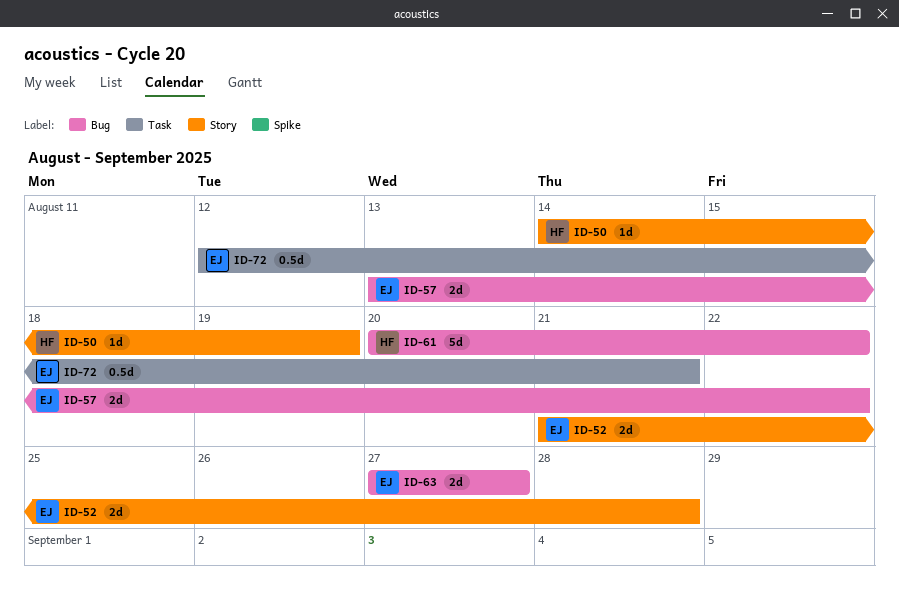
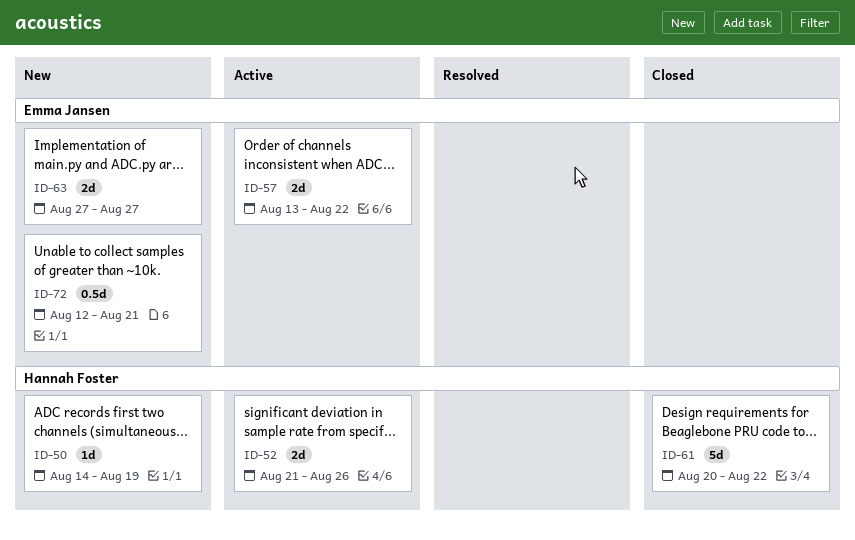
ID-52, owner: Emma Jansen -> Hannah Foster
ID-52, due: Aug 28 -> Aug 26

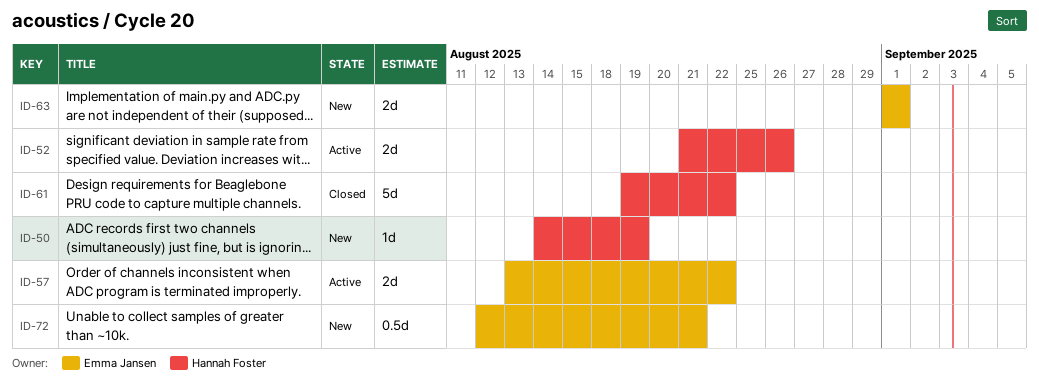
ID-61, start: Aug 20 -> Aug 19
ID-63, start: Aug 27 -> Sep 1
ID-63, due: Aug 27 -> Sep 1

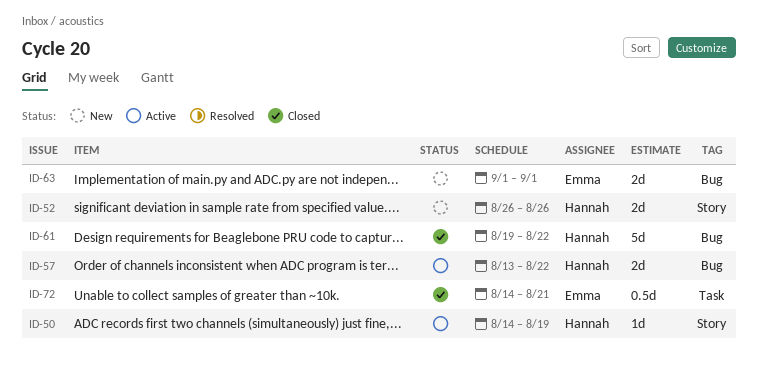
ID-50, status: New -> Active
ID-52, status: Active -> New
ID-52, start: Aug 21 -> Aug 26
ID-57, owner: Emma Jansen -> Hannah Foster
ID-72, status: New -> Closed
ID-72, start: Aug 12 -> Aug 14

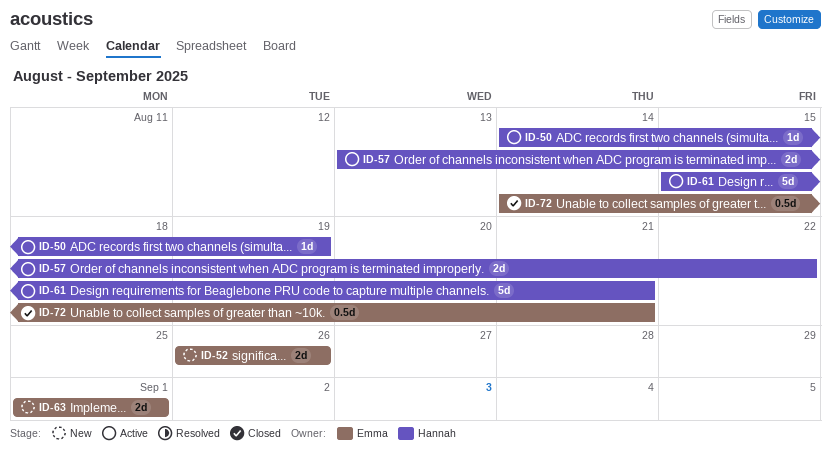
ID-52, owner: Hannah -> Emma
ID-61, status: Closed -> Active
ID-61, start: Aug 19 -> Aug 15
ID-61, due: Aug 22 -> Aug 21

